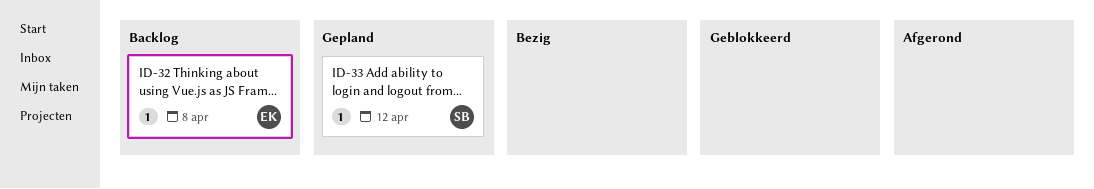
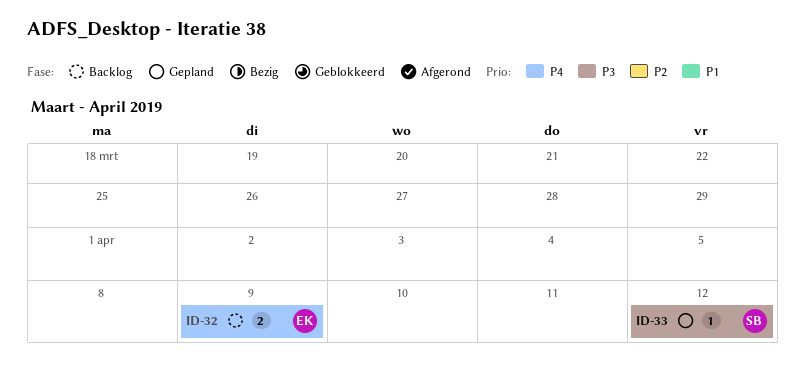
ID-32, estimate: 1 -> 2
ID-32, due: Apr 8 -> Apr 9

